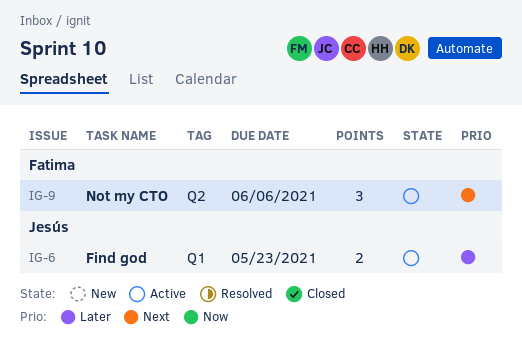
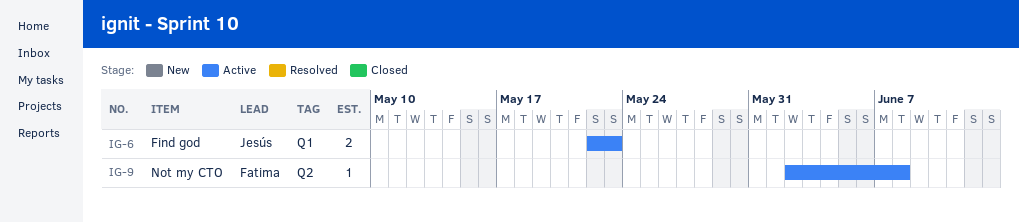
IG-9, estimate: 3 -> 1
IG-9, due: Jun 6 -> Jun 8

